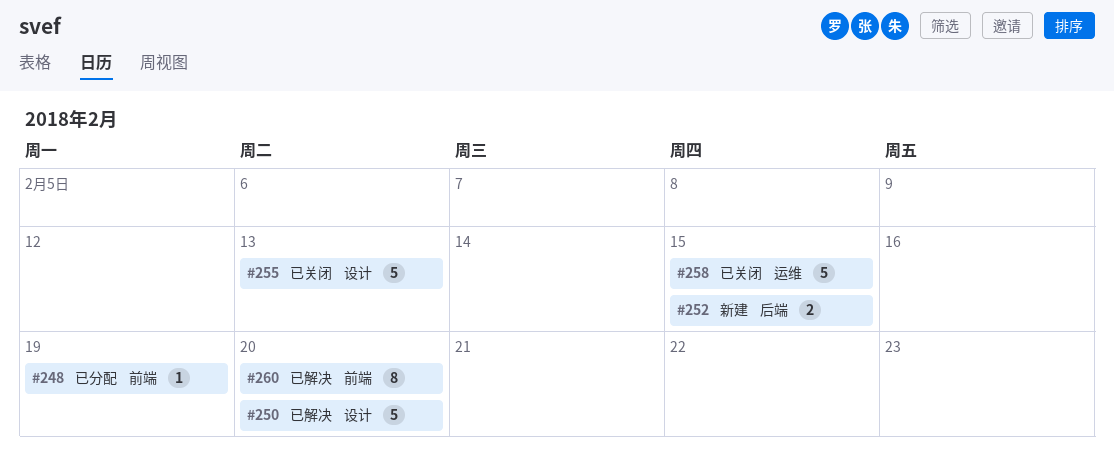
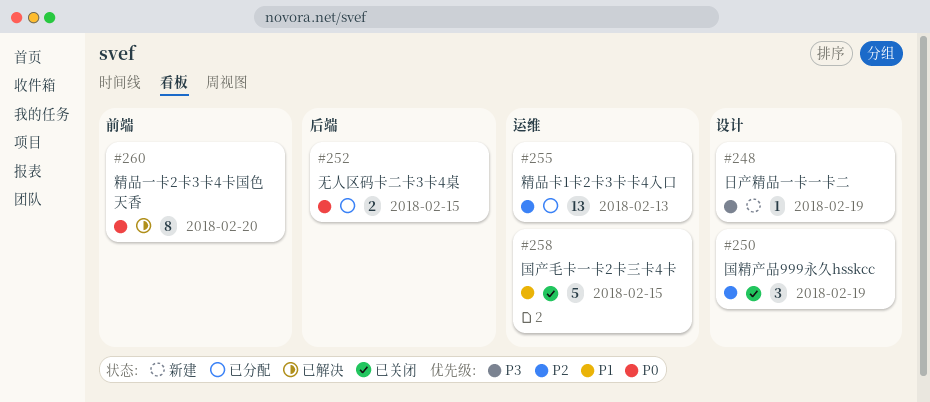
#248, status: 已分配 -> 新建
#248, label: 前端 -> 设计
#250, status: 已解决 -> 已关闭
#250, estimate: 5 -> 3
#250, due: Feb 20 -> Feb 19
#252, status: 新建 -> 已分配
#255, status: 已关闭 -> 已分配
#255, label: 设计 -> 运维
#255, estimate: 5 -> 13

